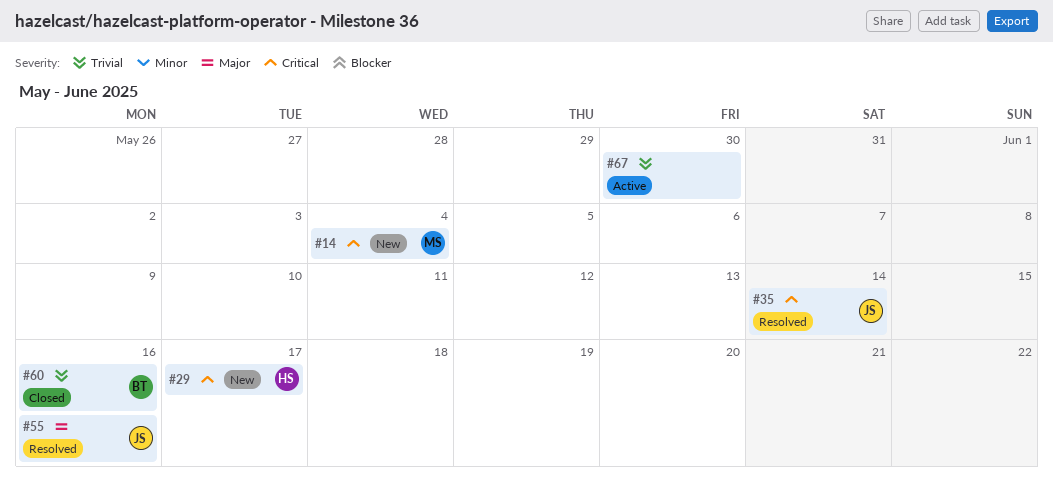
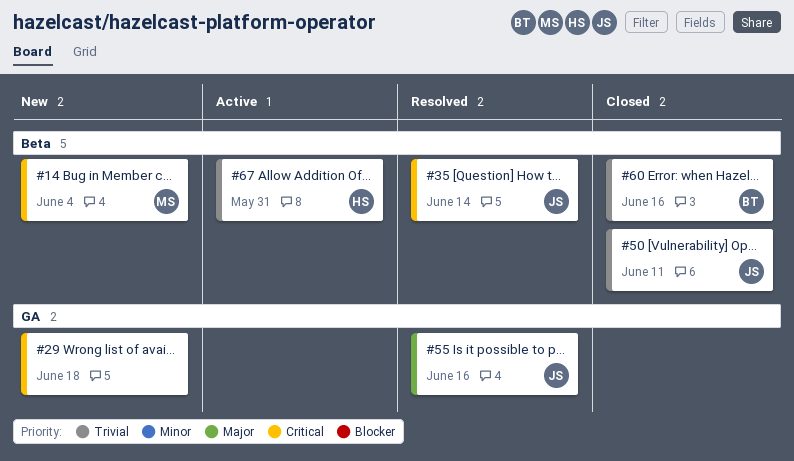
#29, owner: HS -> none
#29, due: Jun 17 -> Jun 18
#50: none -> present
#67, owner: none -> HS
#67, due: May 30 -> May 31

